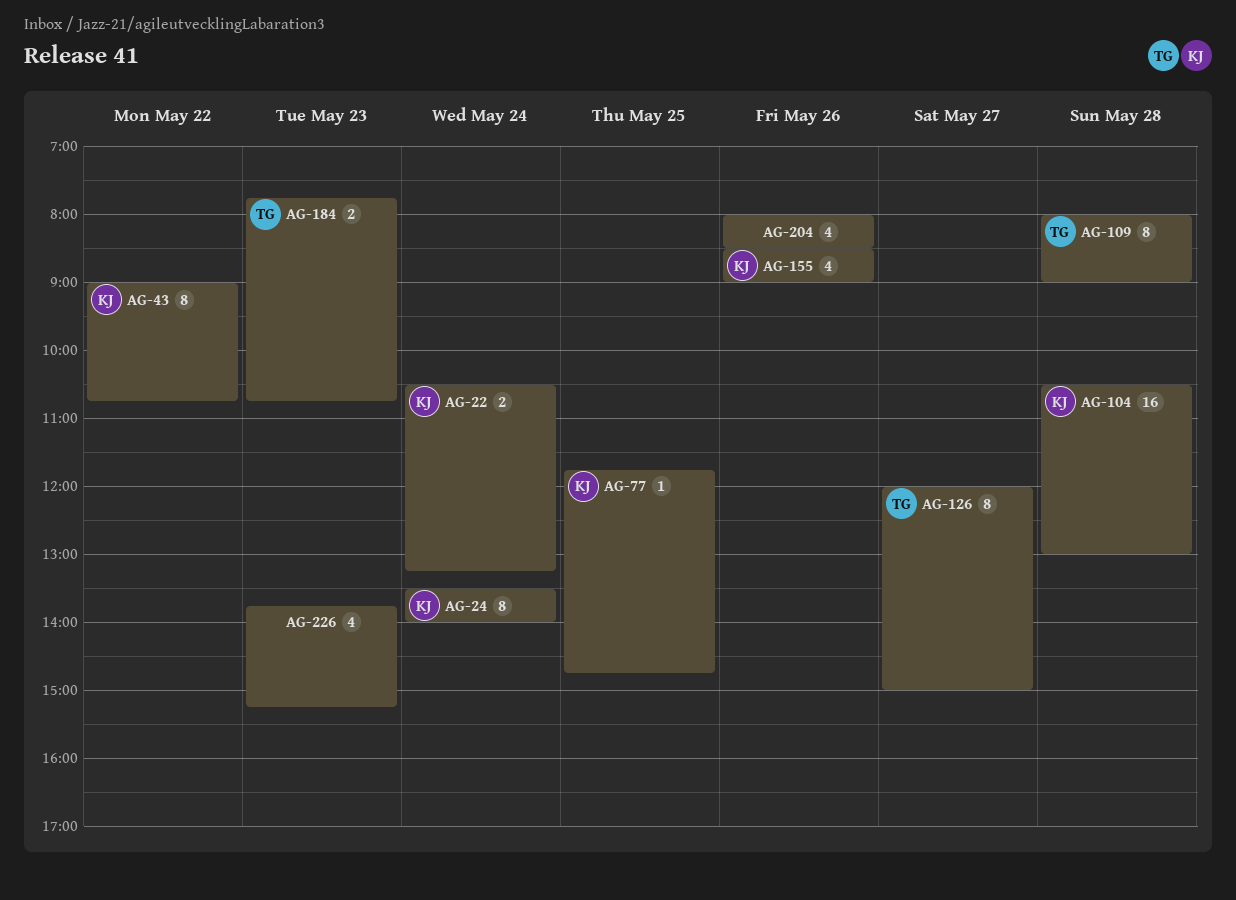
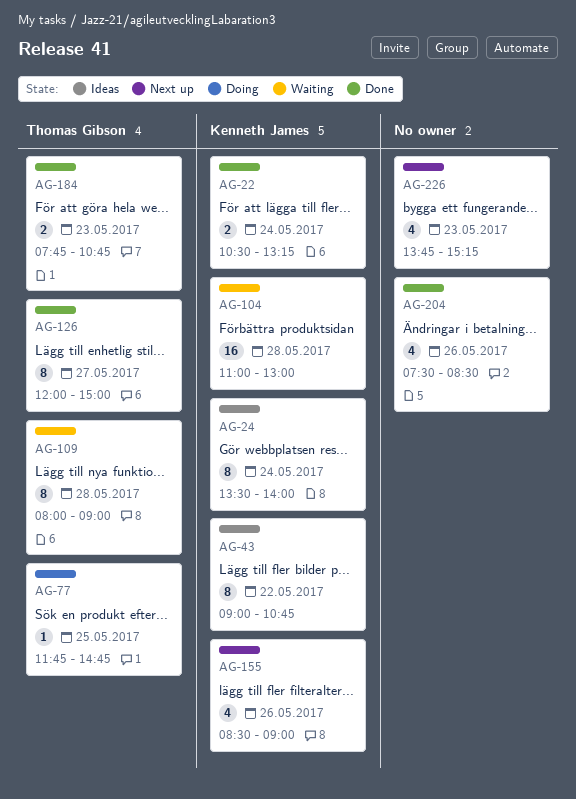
AG-77, owner: Kenneth James -> Thomas Gibson
AG-104, begins: 10:30 -> 11:00
AG-204, begins: 08:00 -> 07:30

